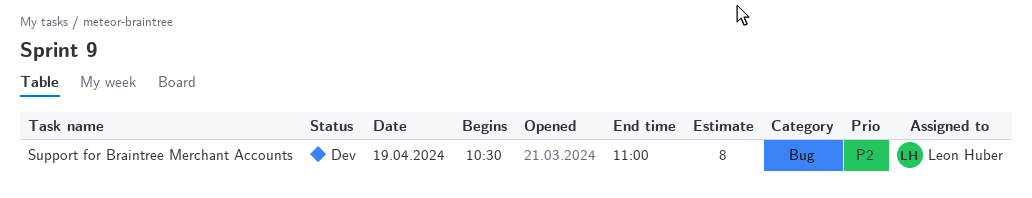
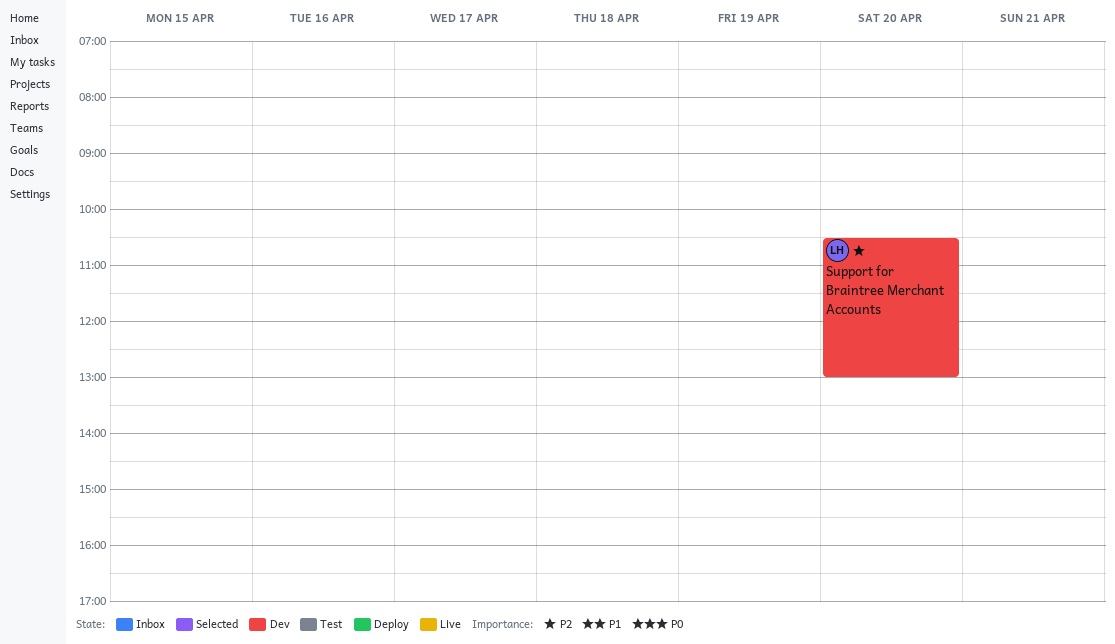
Support for Braintree Merchant Accounts, day: Apr 19 -> Apr 20
Support for Braintree Merchant Accounts, ends: 11:00 -> 13:00

